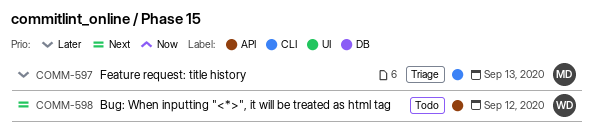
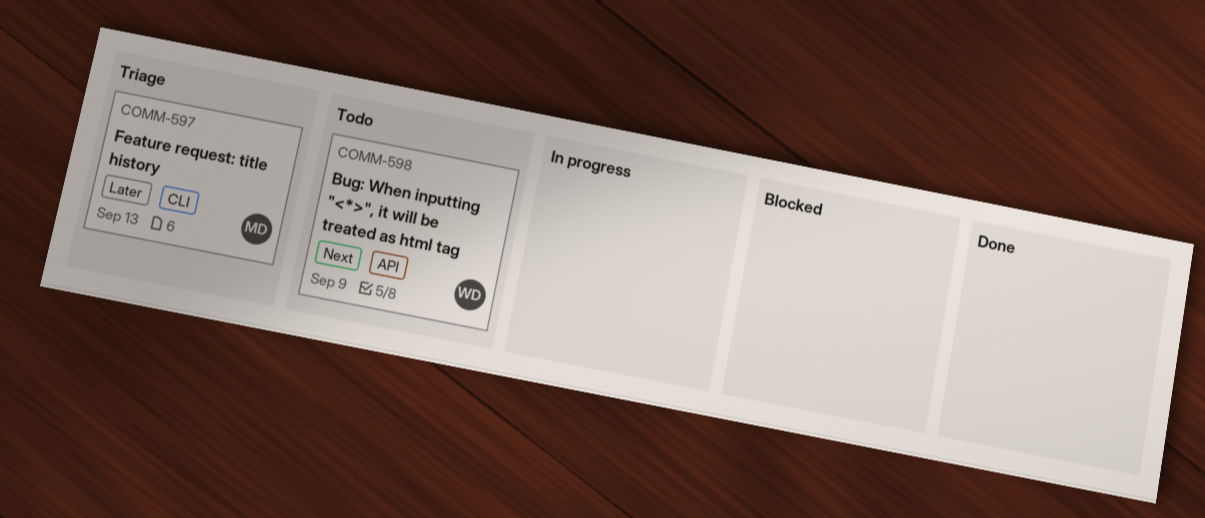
COMM-598, due: Sep 12 -> Sep 9

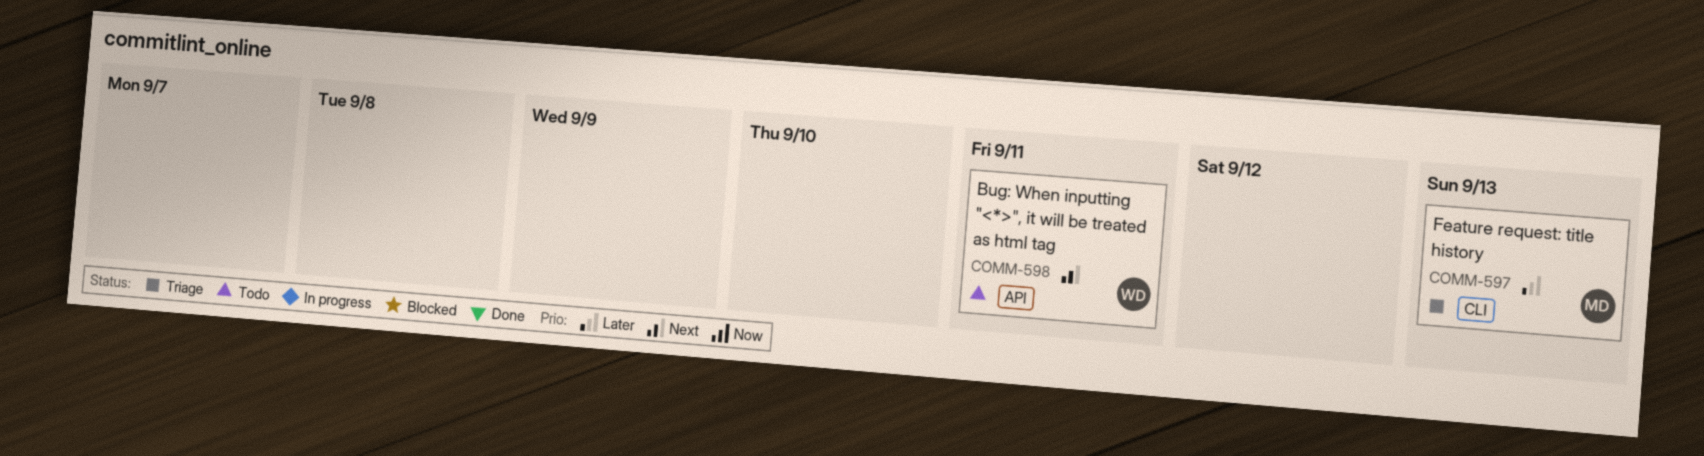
COMM-598, due: Sep 9 -> Sep 11

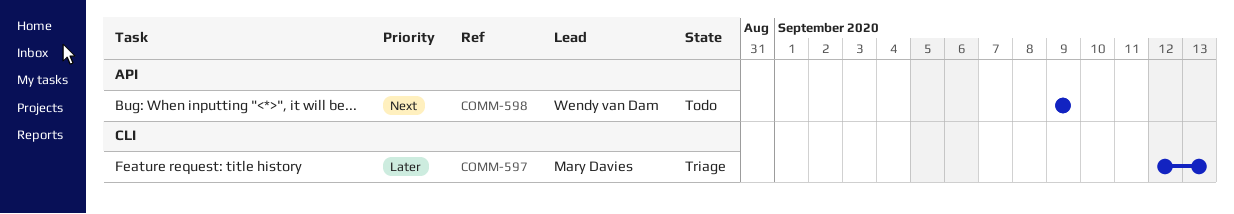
COMM-598, due: Sep 11 -> Sep 9

